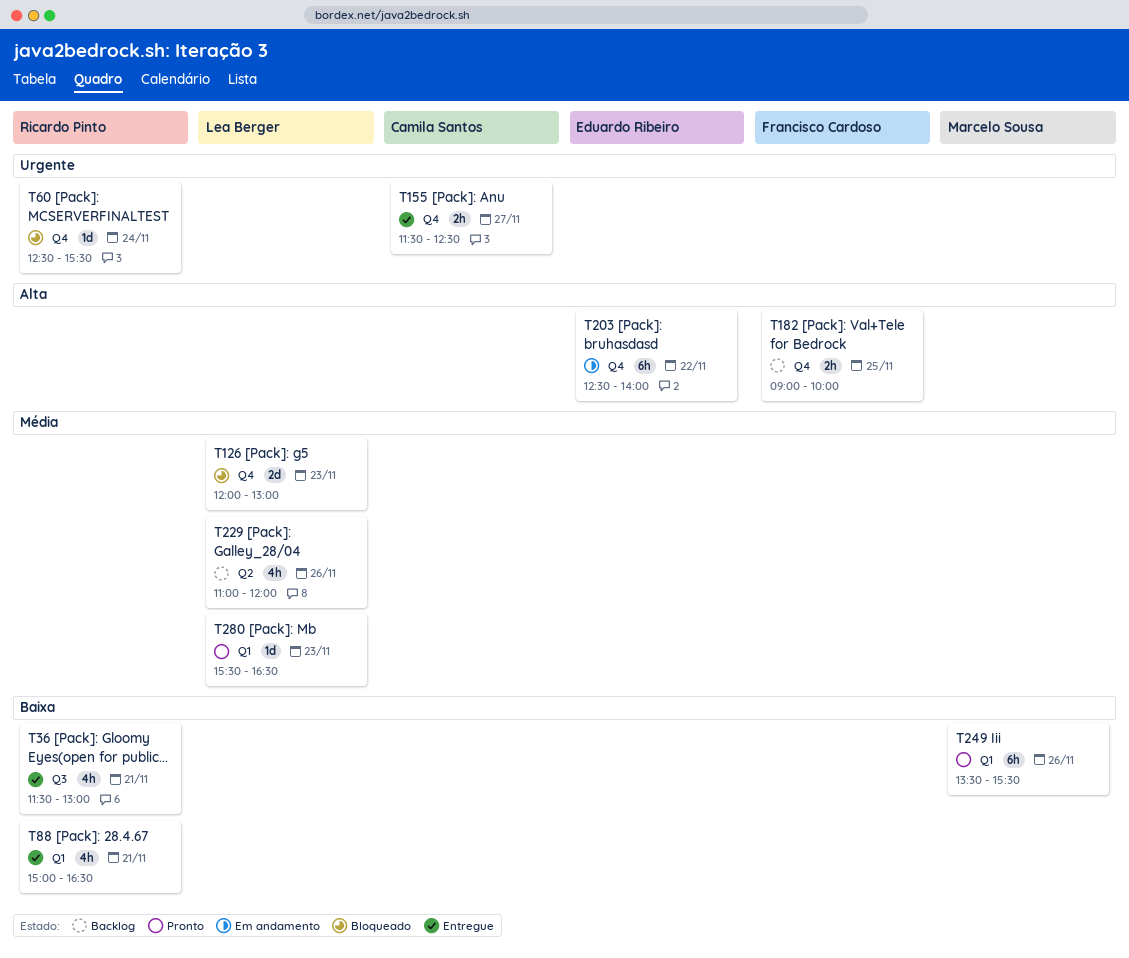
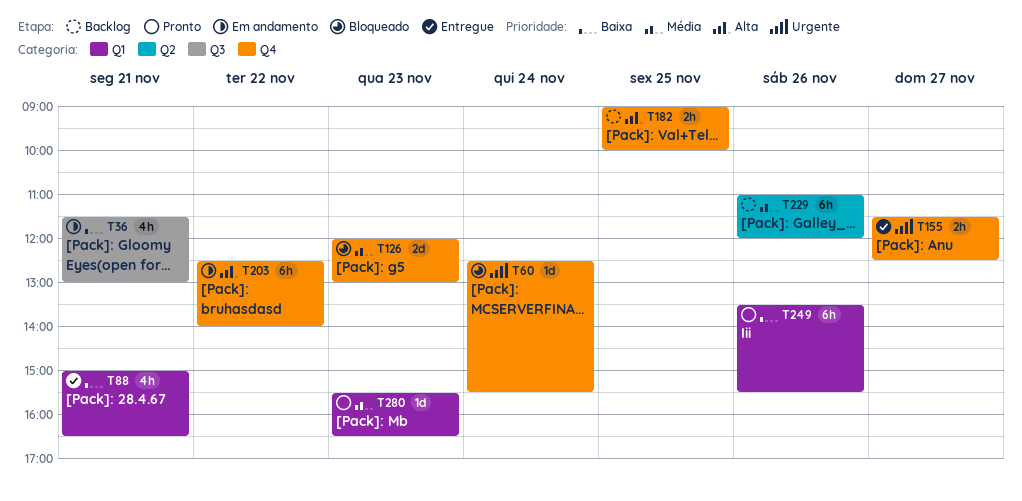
T36, status: Entregue -> Em andamento
T229, estimate: 4h -> 6h

